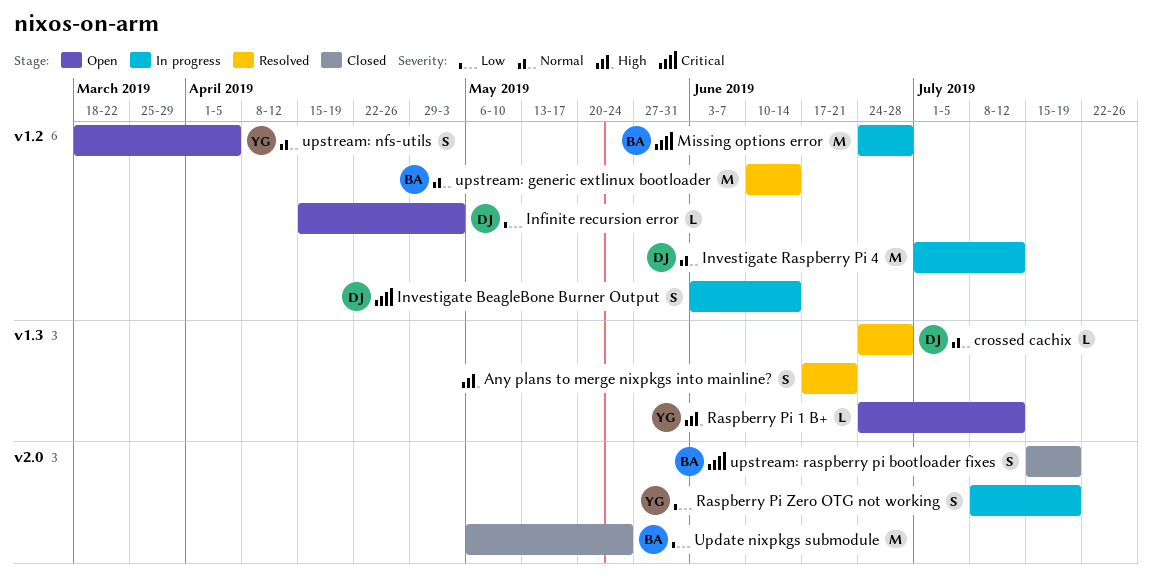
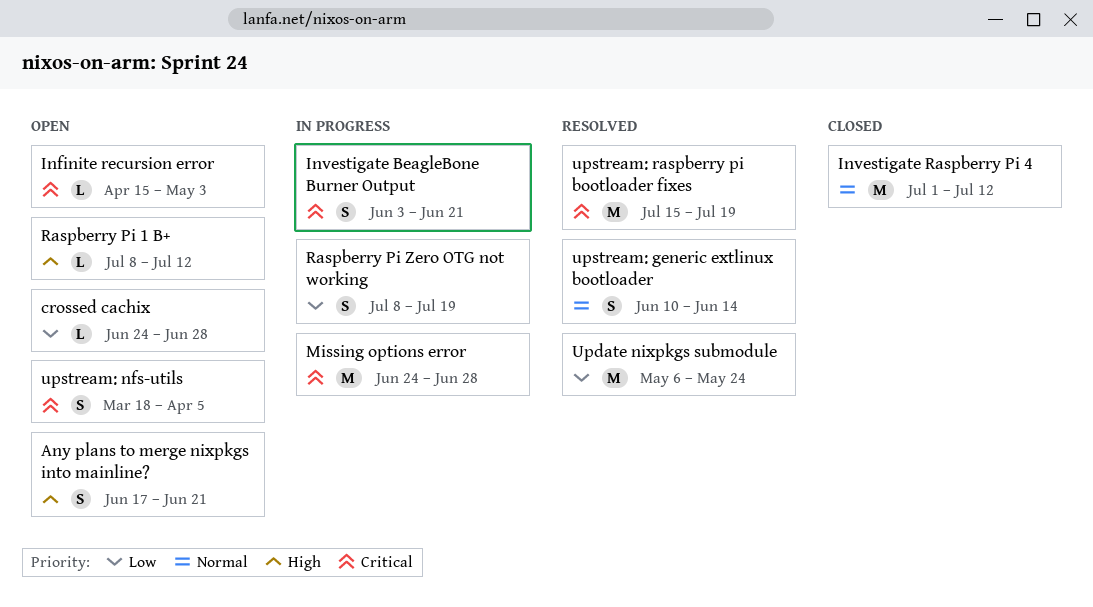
Any plans to merge nixpkgs into mainline?, status: Resolved -> Open
crossed cachix, status: Resolved -> Open
crossed cachix, priority: Normal -> Low
Infinite recursion error, priority: Low -> Critical
Investigate BeagleBone Burner Output, due: Jun 14 -> Jun 21
Investigate Raspberry Pi 4, status: In progress -> Closed
Raspberry Pi 1 B+, start: Jun 24 -> Jul 8
Update nixpkgs submodule, status: Closed -> Resolved
upstream: generic extlinux bootloader, estimate: M -> S
upstream: nfs-utils, priority: Normal -> Critical
upstream: raspberry pi bootloader fixes, status: Closed -> Resolved
upstream: raspberry pi bootloader fixes, estimate: S -> M

